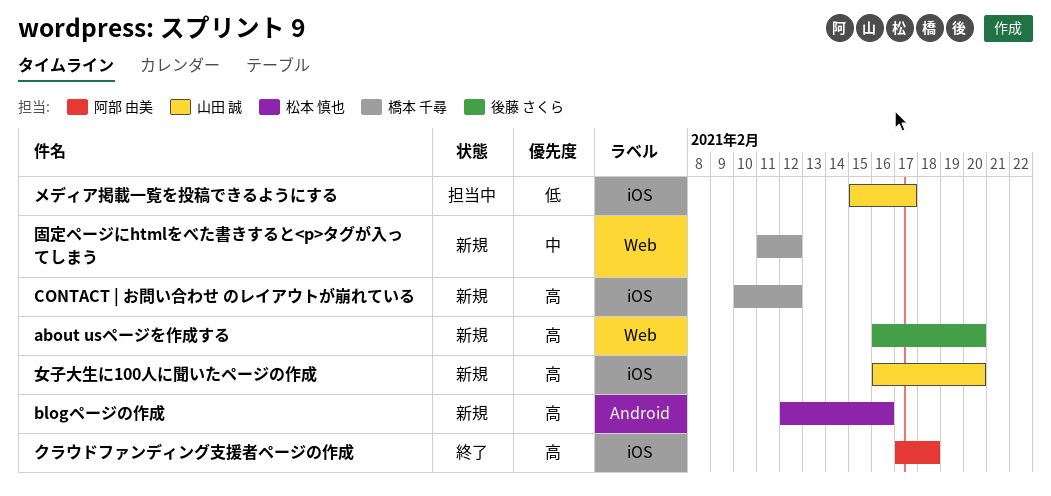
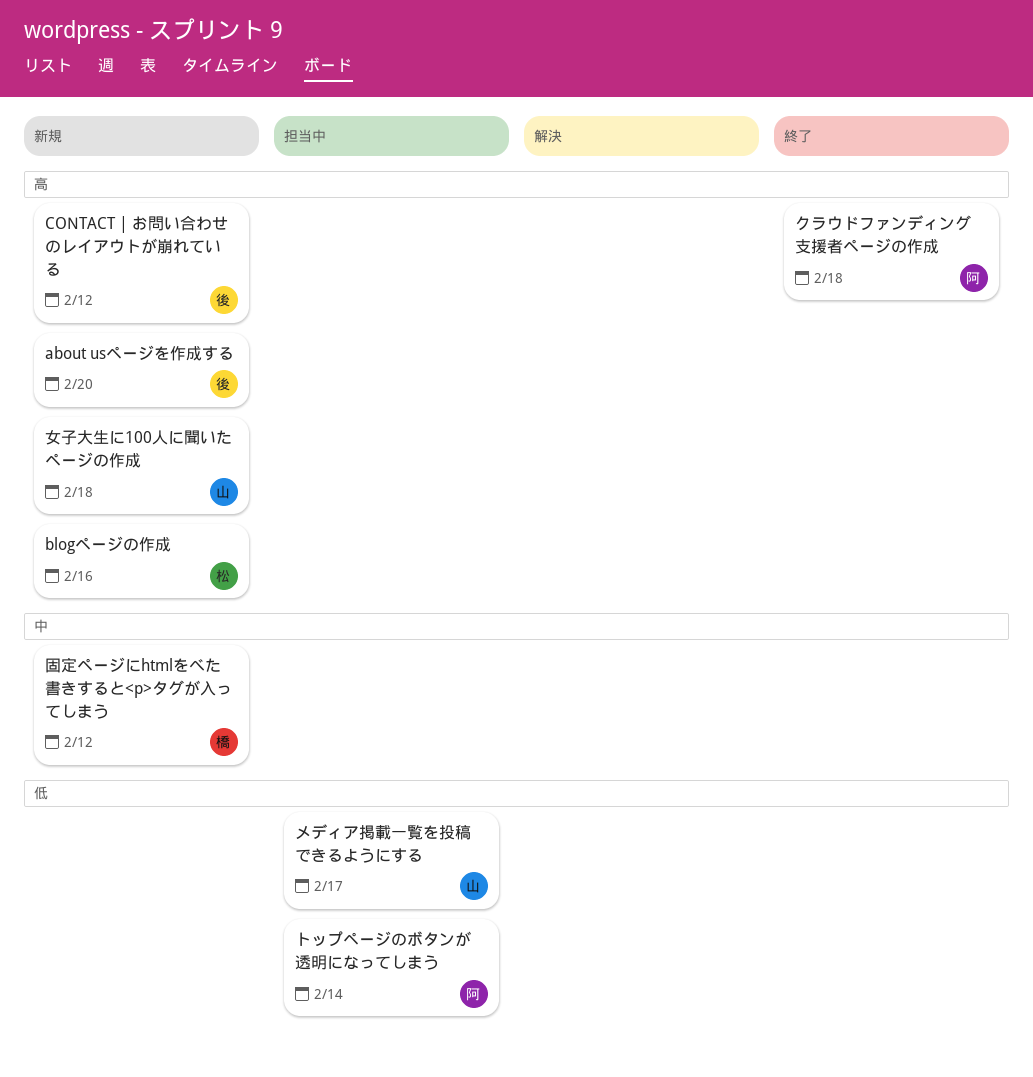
CONTACT | お問い合わせ のレイアウトが崩れている, owner: 橋本 千尋 -> 後藤 さくら
トップページのボタンが透明になってしまう: none -> present
女子大生に100人に聞いたページの作成, due: Feb 20 -> Feb 18

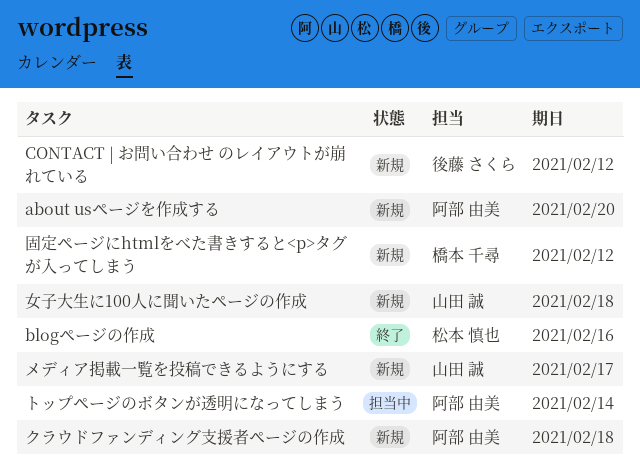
about usページを作成する, owner: 後藤 さくら -> 阿部 由美
blogページの作成, status: 新規 -> 終了
クラウドファンディング支援者ページの作成, status: 終了 -> 新規
メディア掲載一覧を投稿できるようにする, status: 担当中 -> 新規

